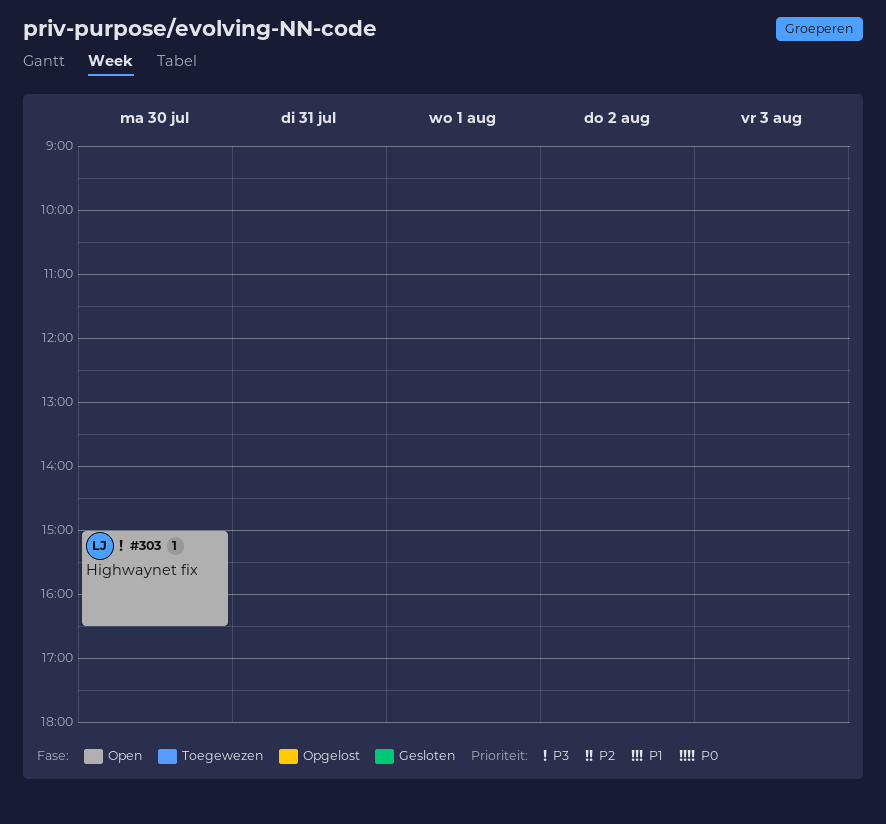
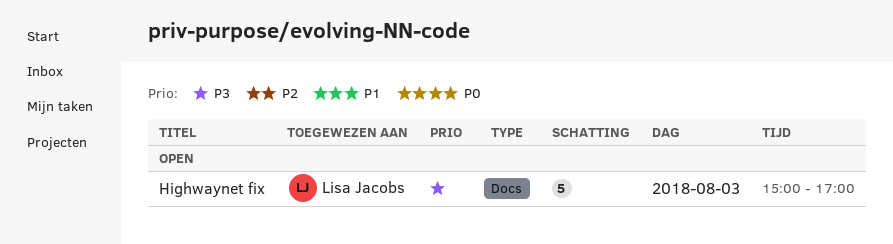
Highwaynet fix, estimate: 1 -> 5
Highwaynet fix, day: Jul 30 -> Aug 3
Highwaynet fix, ends: 16:30 -> 17:00

